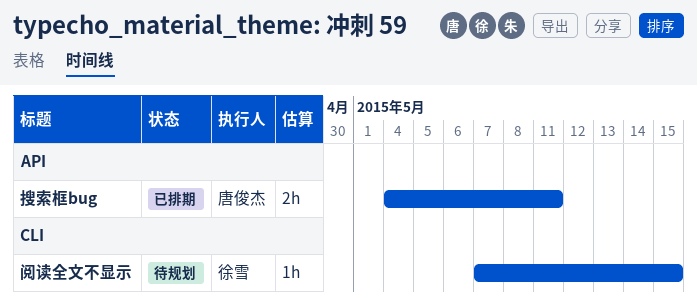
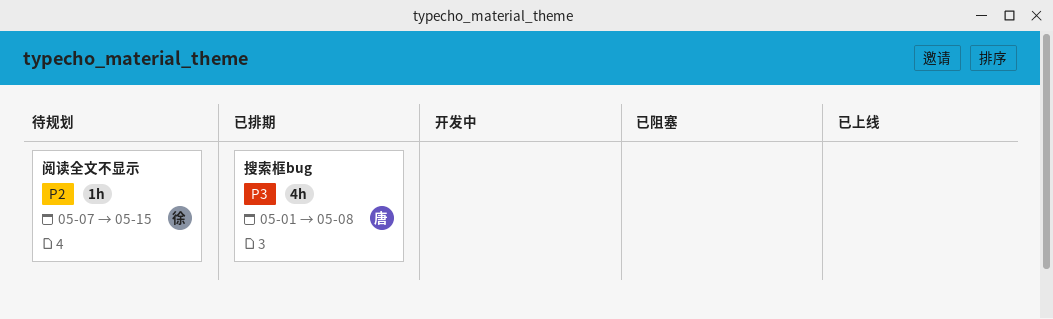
搜索框bug, estimate: 2h -> 4h
搜索框bug, start: May 4 -> May 1
搜索框bug, due: May 11 -> May 8

